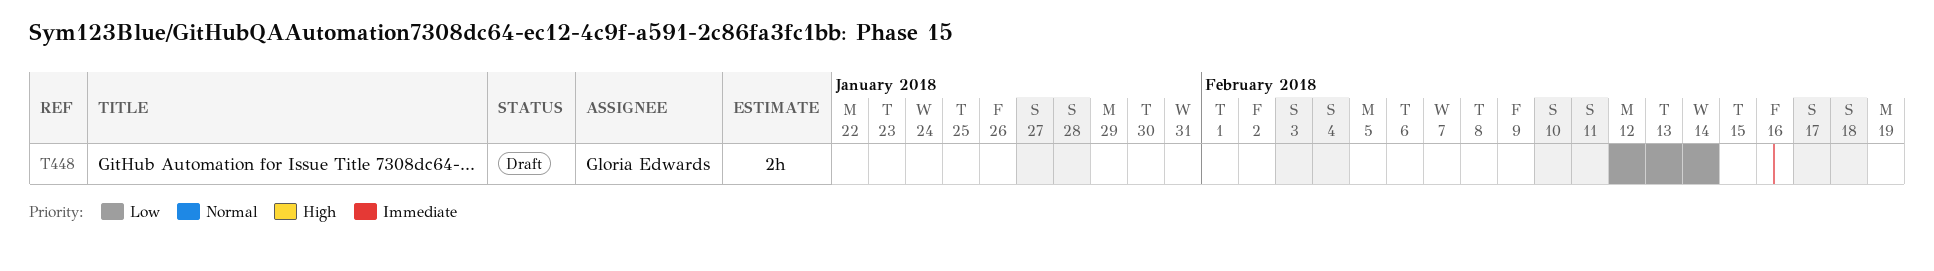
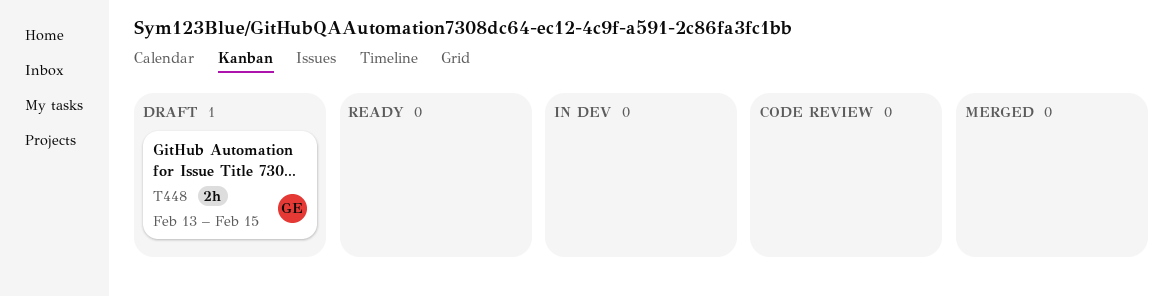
T448, start: Feb 12 -> Feb 13
T448, due: Feb 14 -> Feb 15

